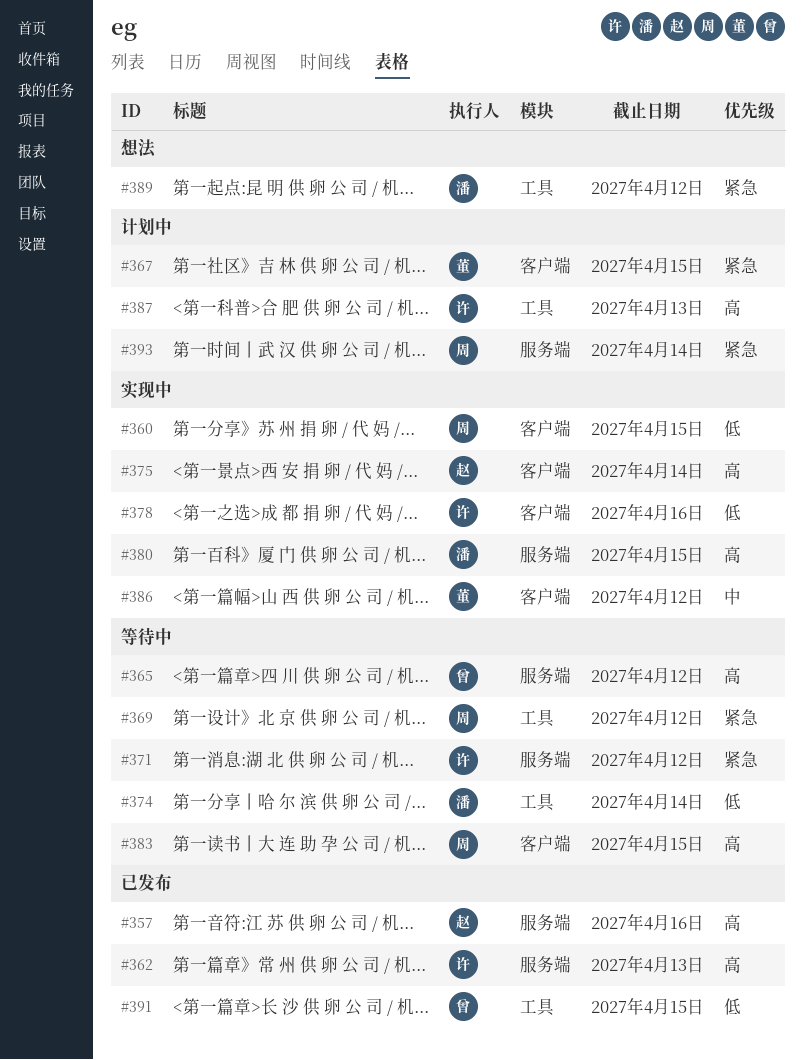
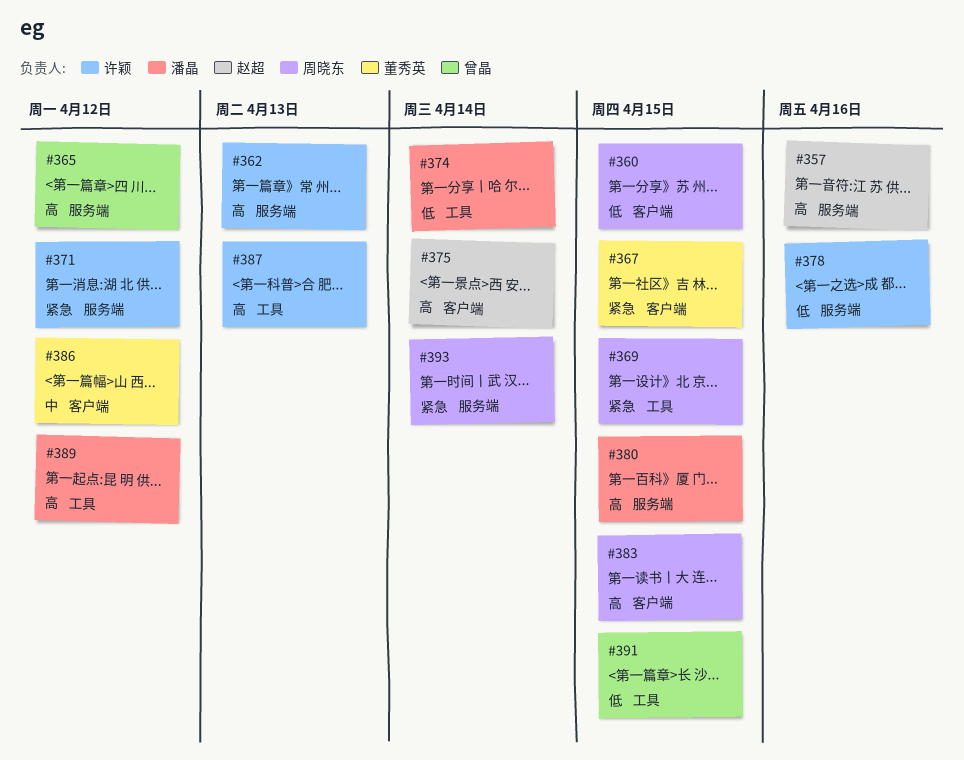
#369, due: Apr 12 -> Apr 15
#378, label: 客户端 -> 服务端
#389, priority: 紧急 -> 高

